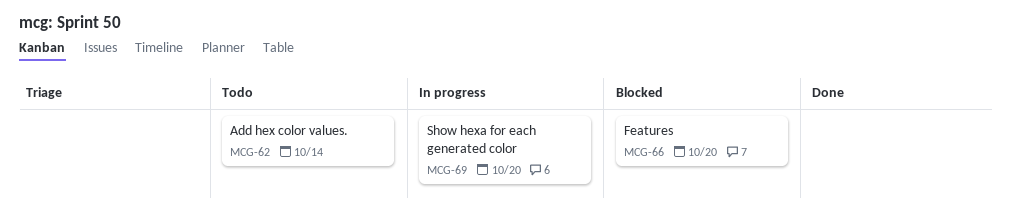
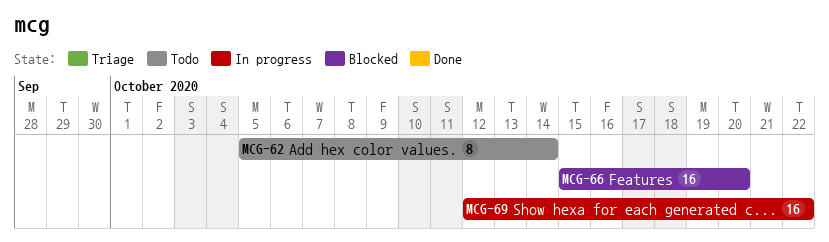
MCG-69, due: Oct 20 -> Oct 22

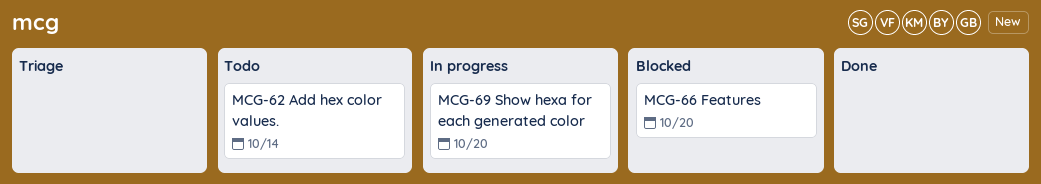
MCG-69, due: Oct 22 -> Oct 20

